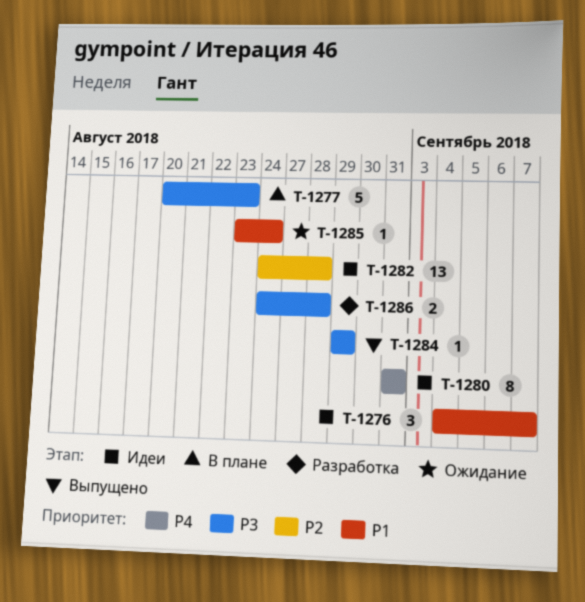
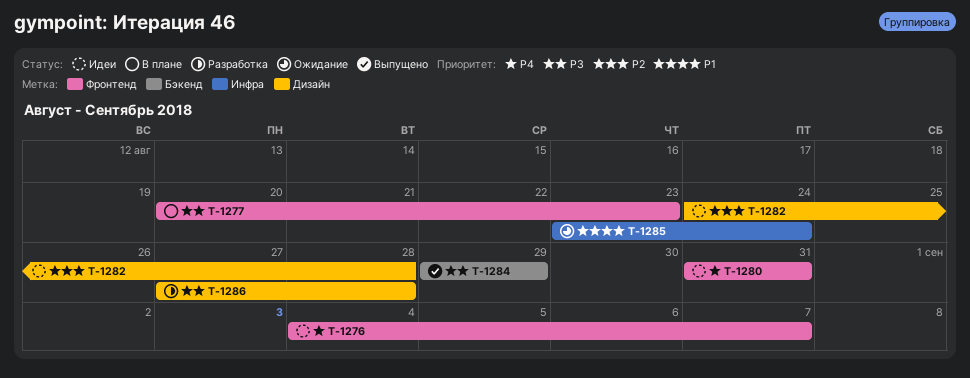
T-1276, priority: P1 -> P4
T-1286, start: Aug 24 -> Aug 27

